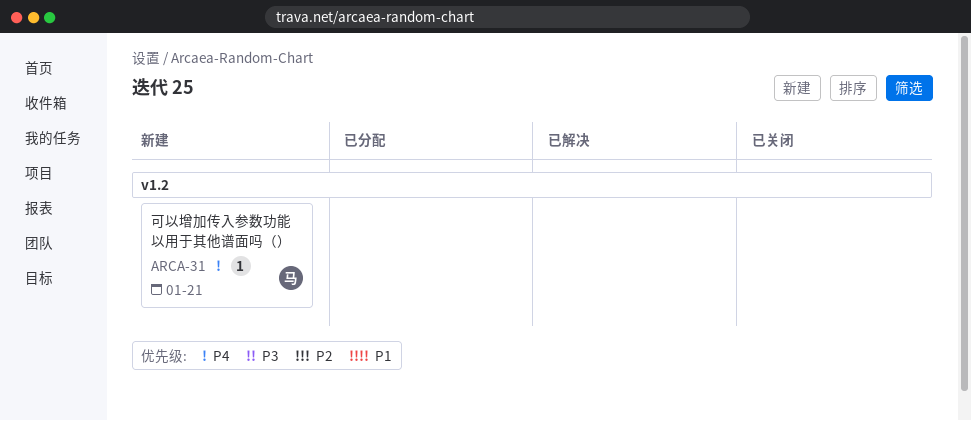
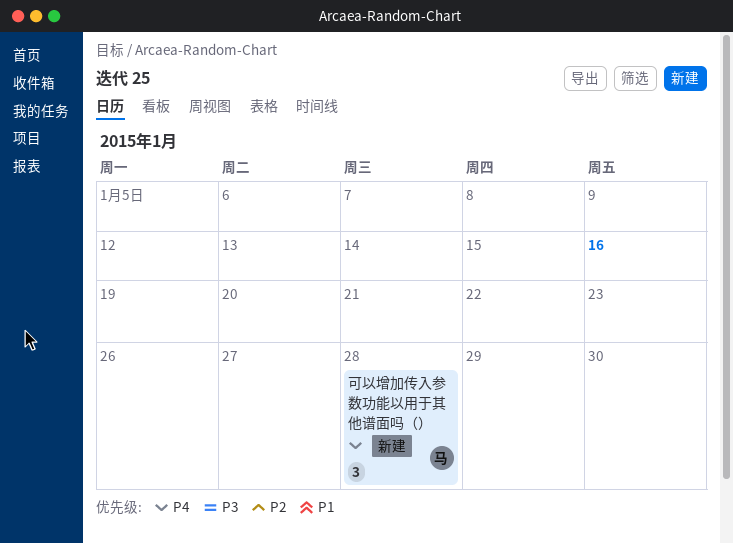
可以增加传入参数功能以用于其他谱面吗（）, estimate: 1 -> 3
可以增加传入参数功能以用于其他谱面吗（）, due: Jan 21 -> Jan 28

